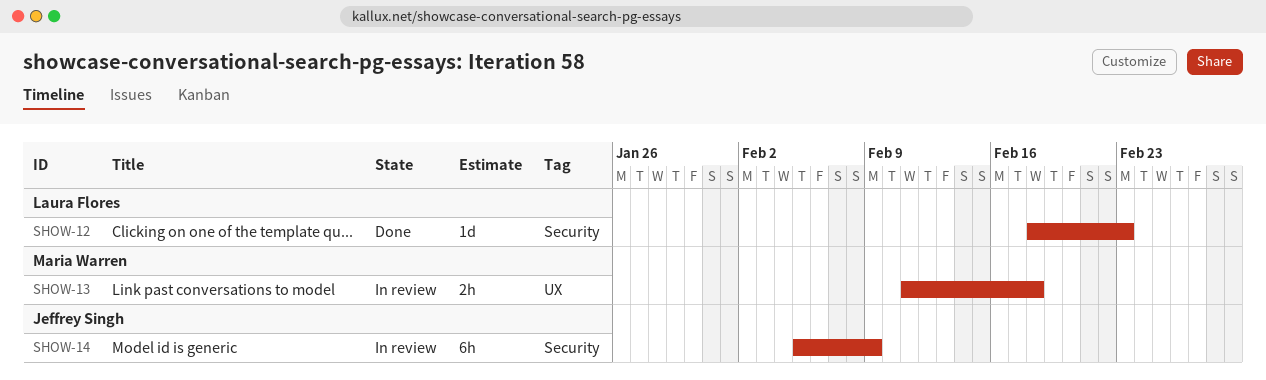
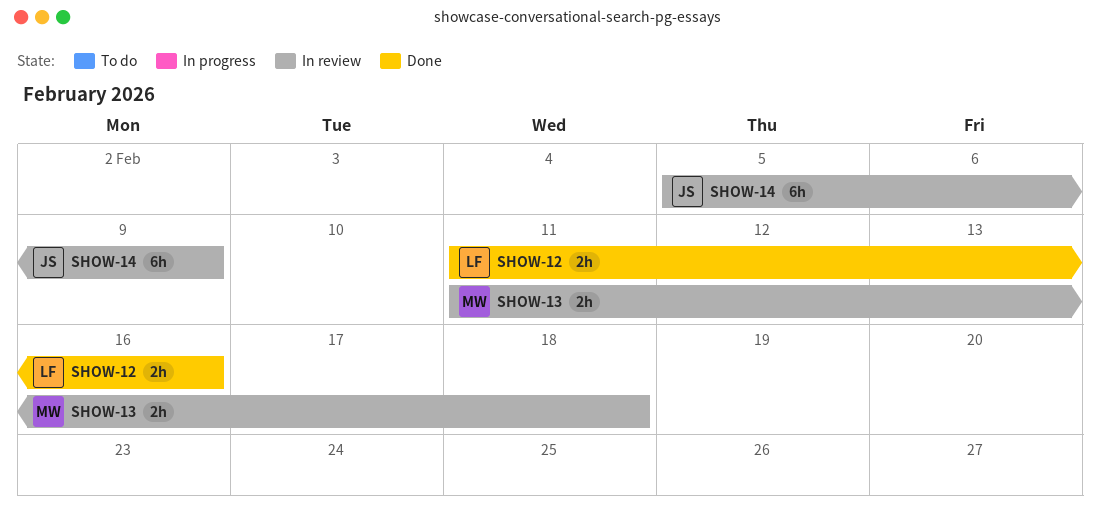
SHOW-12, estimate: 1d -> 2h
SHOW-12, start: Feb 18 -> Feb 11
SHOW-12, due: Feb 23 -> Feb 16

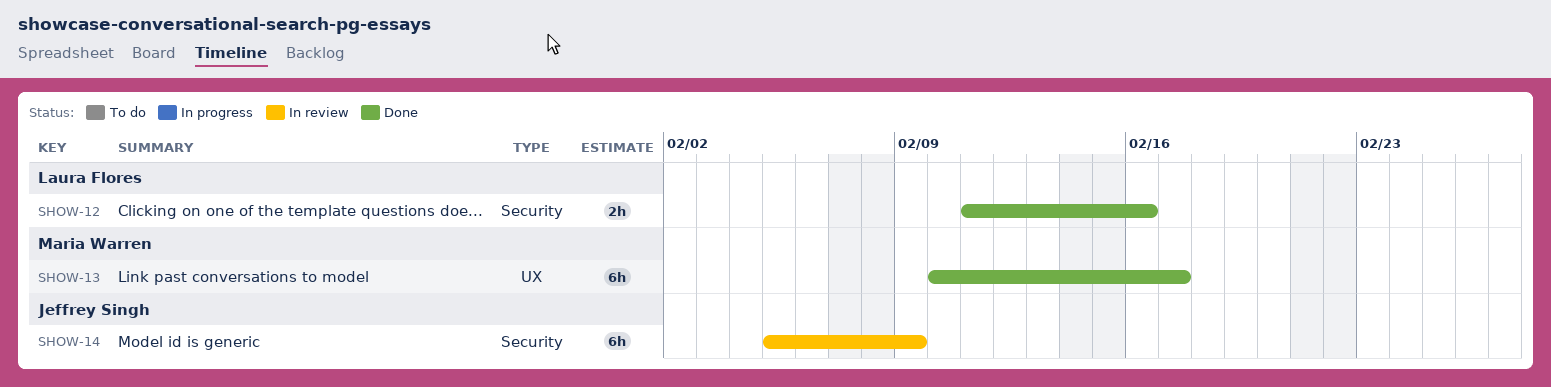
SHOW-13, status: In review -> Done
SHOW-13, estimate: 2h -> 6h
SHOW-13, start: Feb 11 -> Feb 10
SHOW-13, due: Feb 18 -> Feb 17

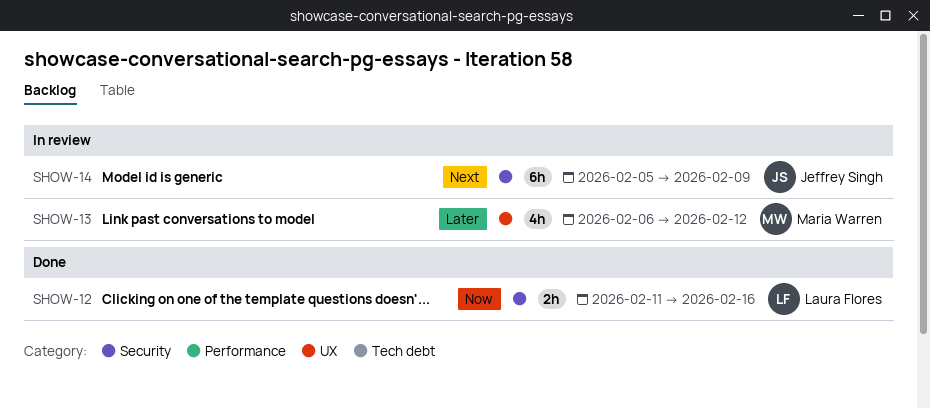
SHOW-13, status: Done -> In review
SHOW-13, estimate: 6h -> 4h
SHOW-13, start: Feb 10 -> Feb 6
SHOW-13, due: Feb 17 -> Feb 12

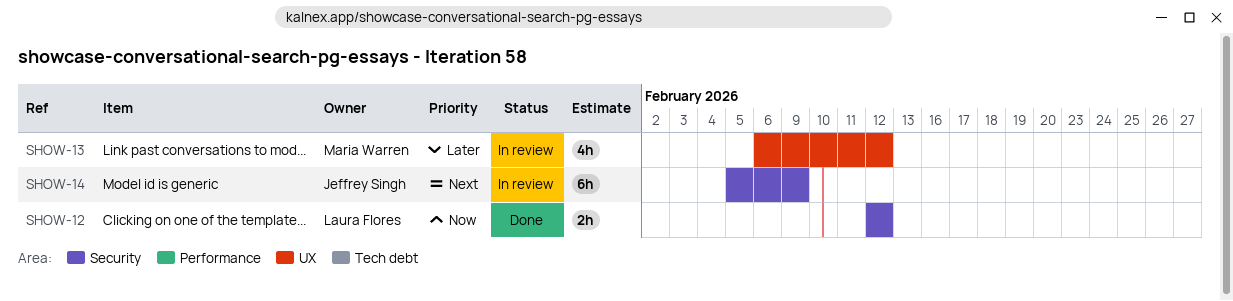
SHOW-12, start: Feb 11 -> Feb 12
SHOW-12, due: Feb 16 -> Feb 12

